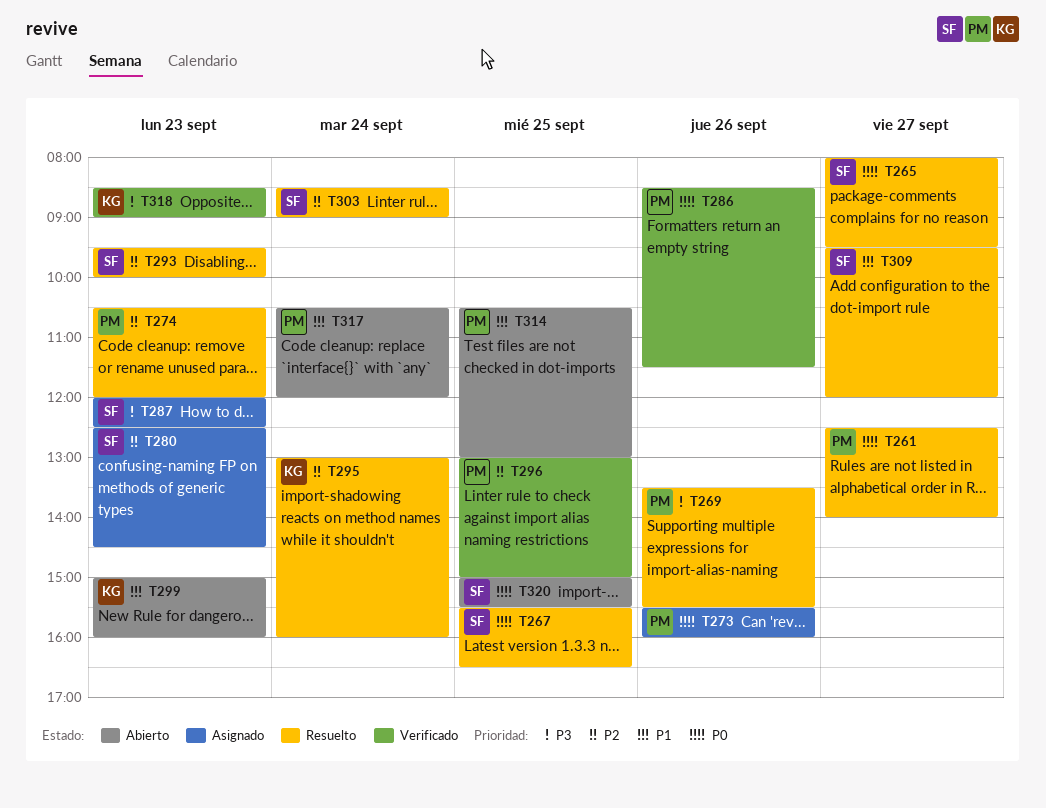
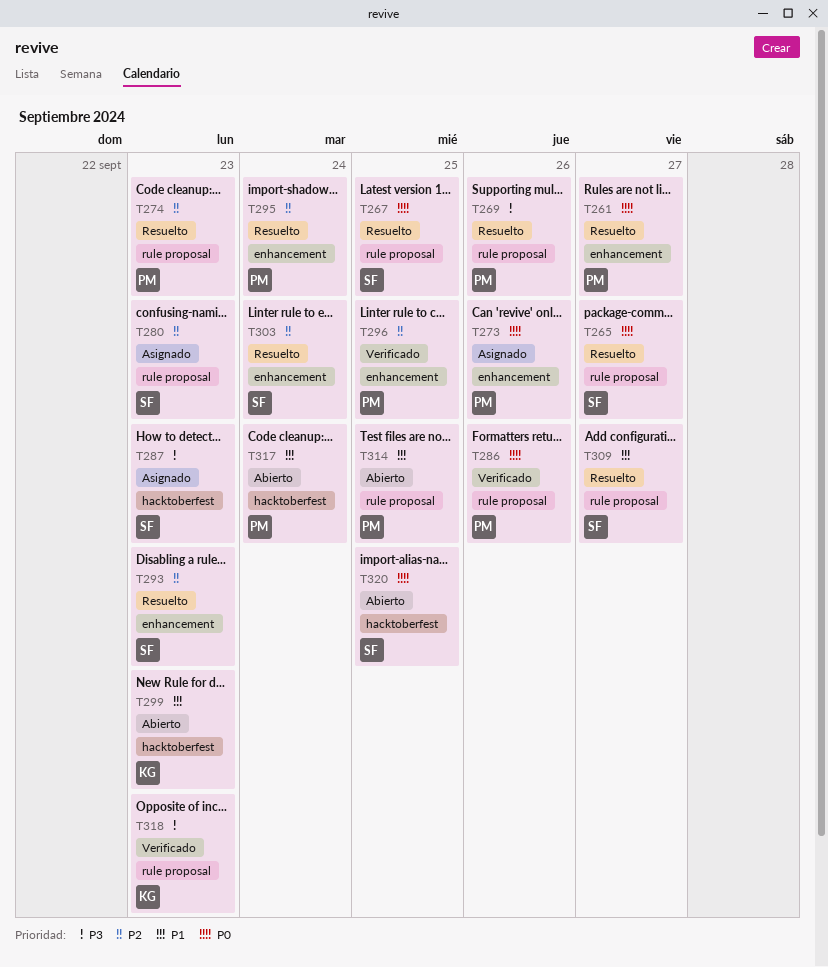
T295, owner: KG -> PM

